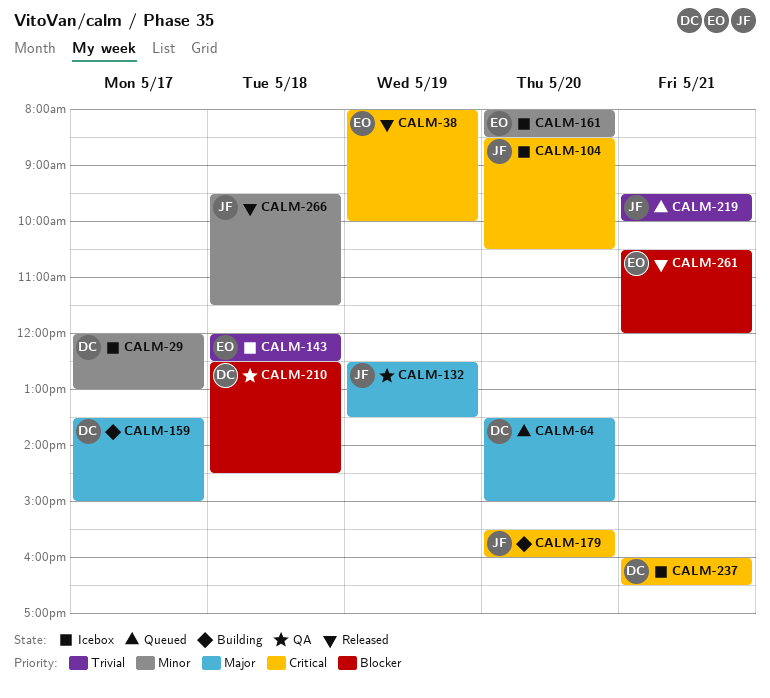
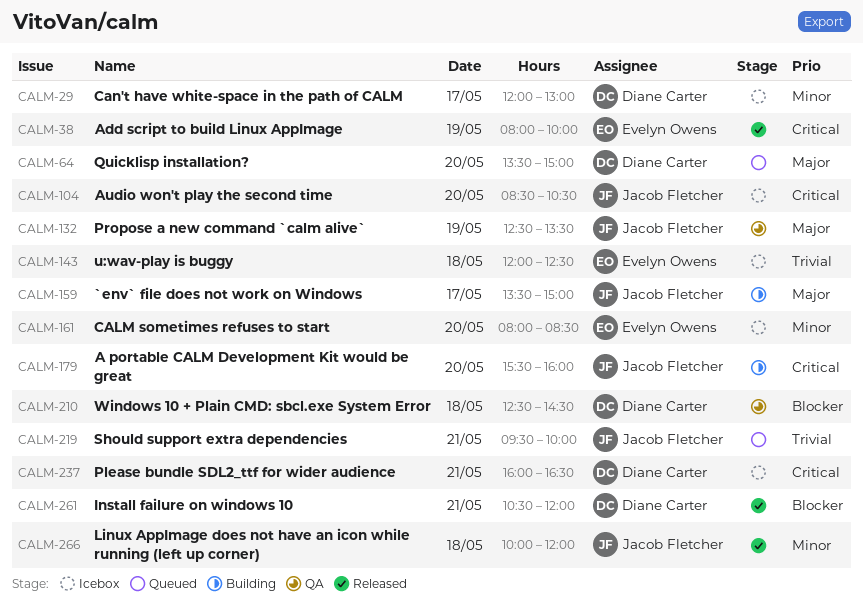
CALM-159, owner: Diane Carter -> Jacob Fletcher
CALM-261, owner: Evelyn Owens -> Diane Carter
CALM-266, begins: 09:30 -> 10:00
CALM-266, ends: 11:30 -> 12:00

